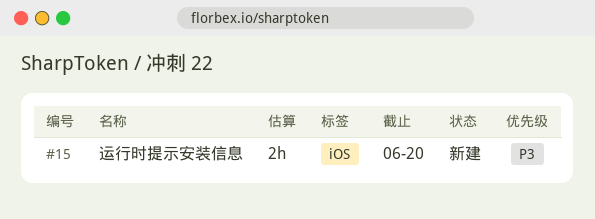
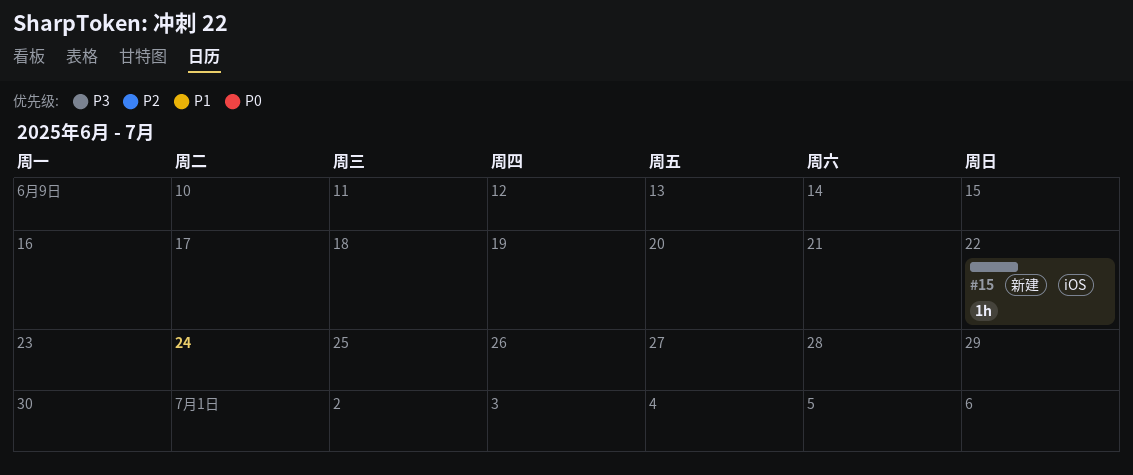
#15, estimate: 2h -> 1h
#15, due: Jun 20 -> Jun 22

